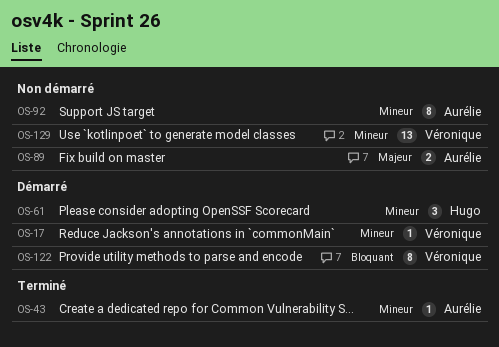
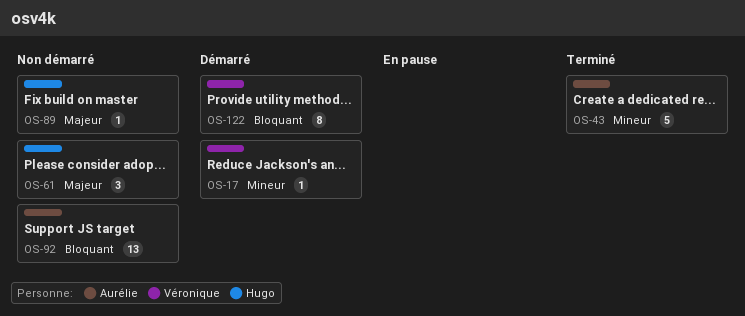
OS-43, estimate: 1 -> 5
OS-61, status: Démarré -> Non démarré
OS-61, priority: Mineur -> Majeur
OS-89, owner: Aurélie -> Hugo
OS-89, estimate: 2 -> 1
OS-92, priority: Mineur -> Bloquant
OS-92, estimate: 8 -> 13
OS-129: present -> none

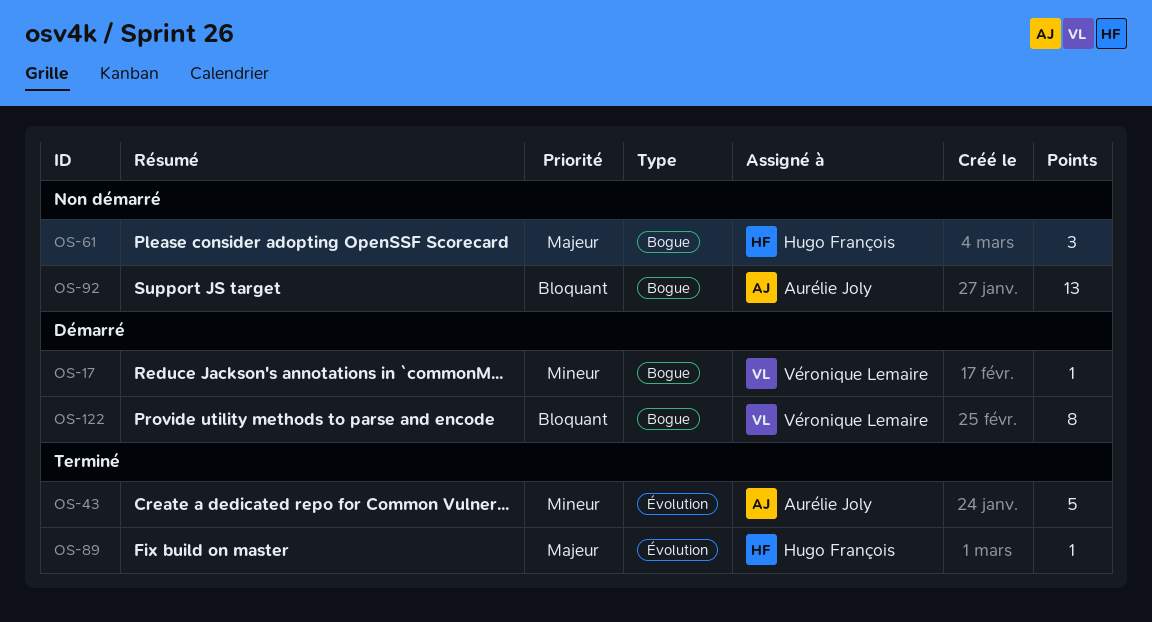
OS-89, status: Non démarré -> Terminé

